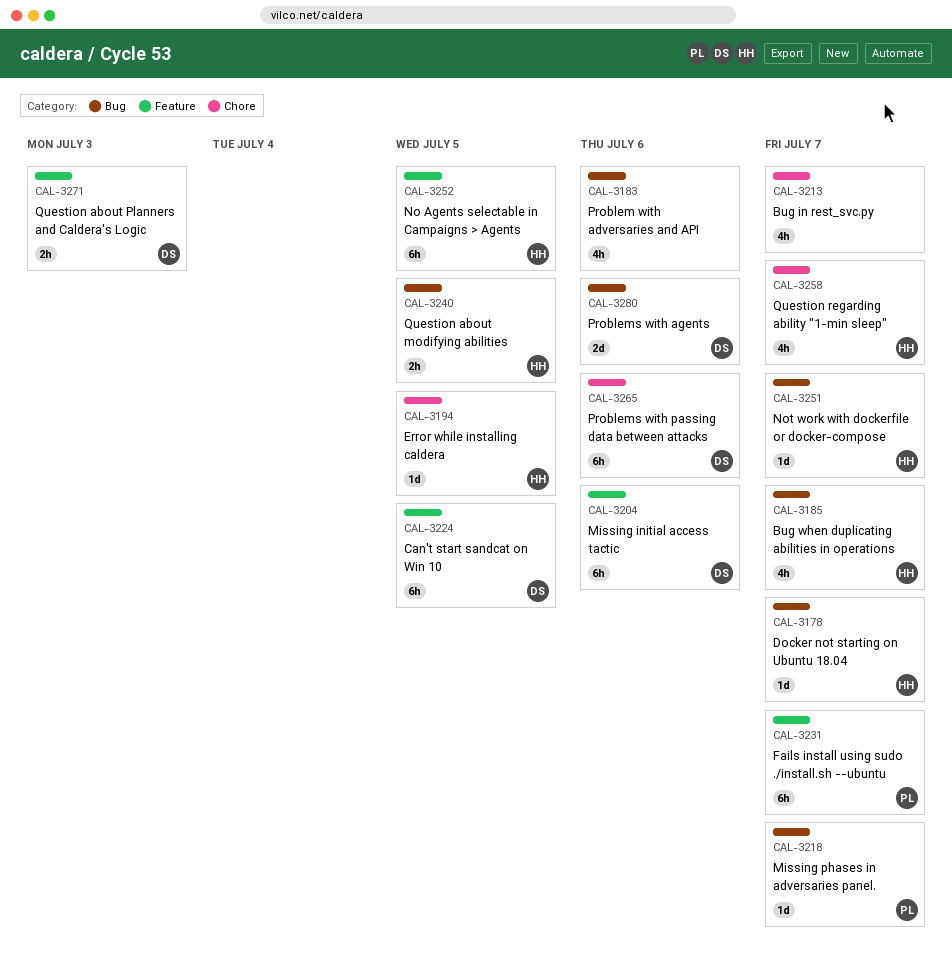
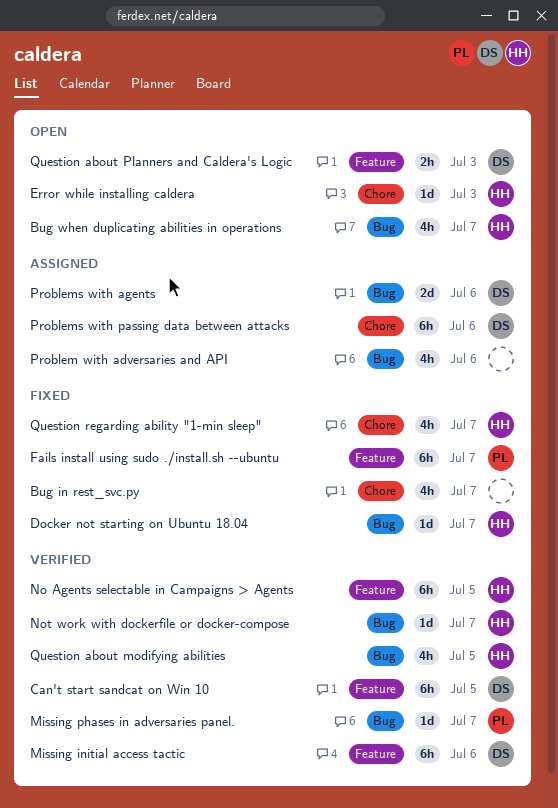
Error while installing caldera, due: Jul 5 -> Jul 3
Question about modifying abilities, estimate: 2h -> 4h

